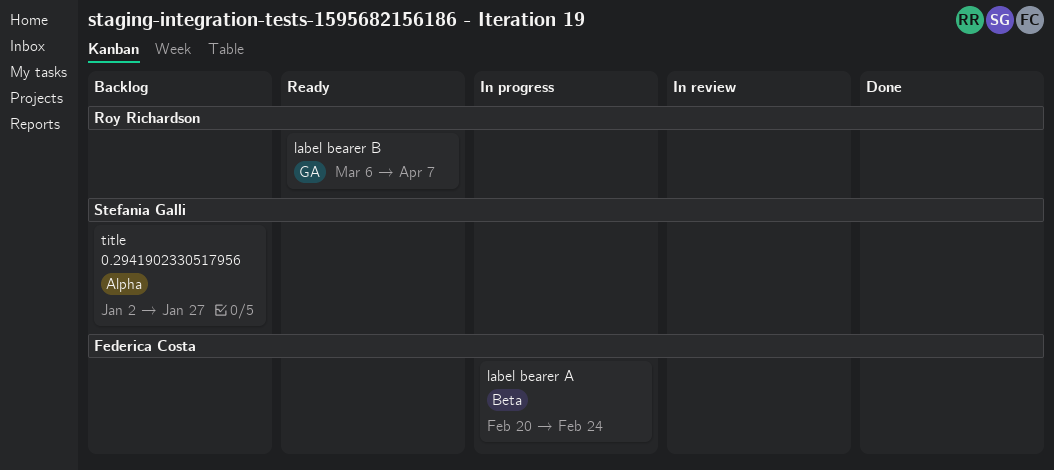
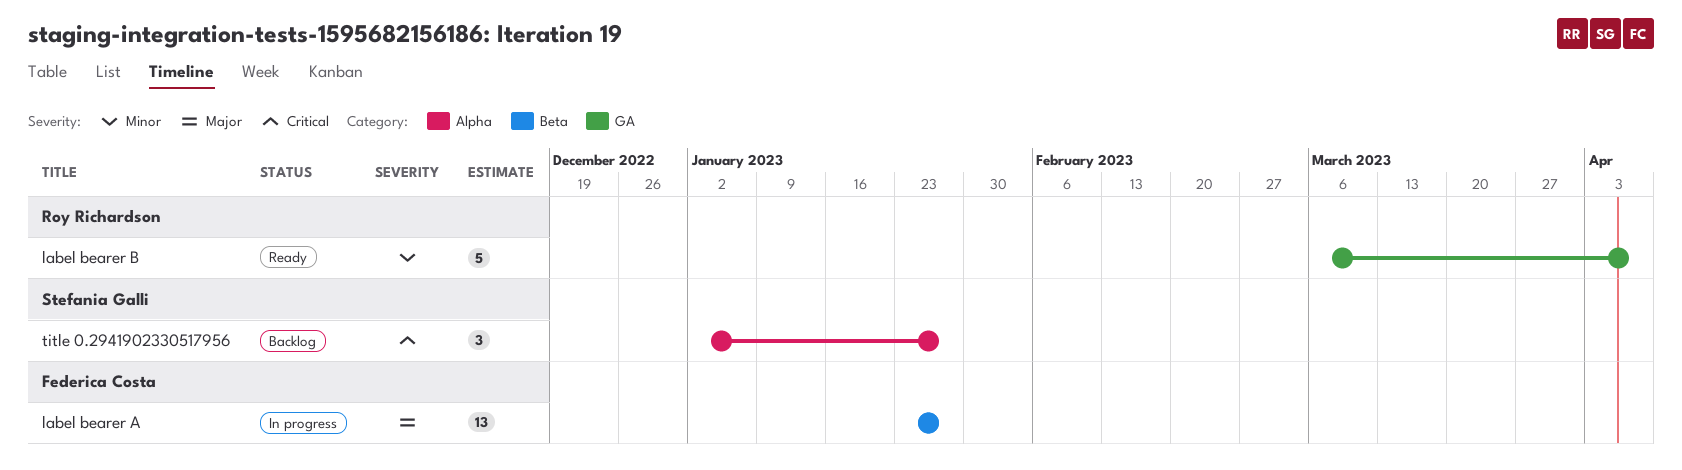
label bearer A, start: Feb 20 -> Jan 23
label bearer A, due: Feb 24 -> Jan 27

